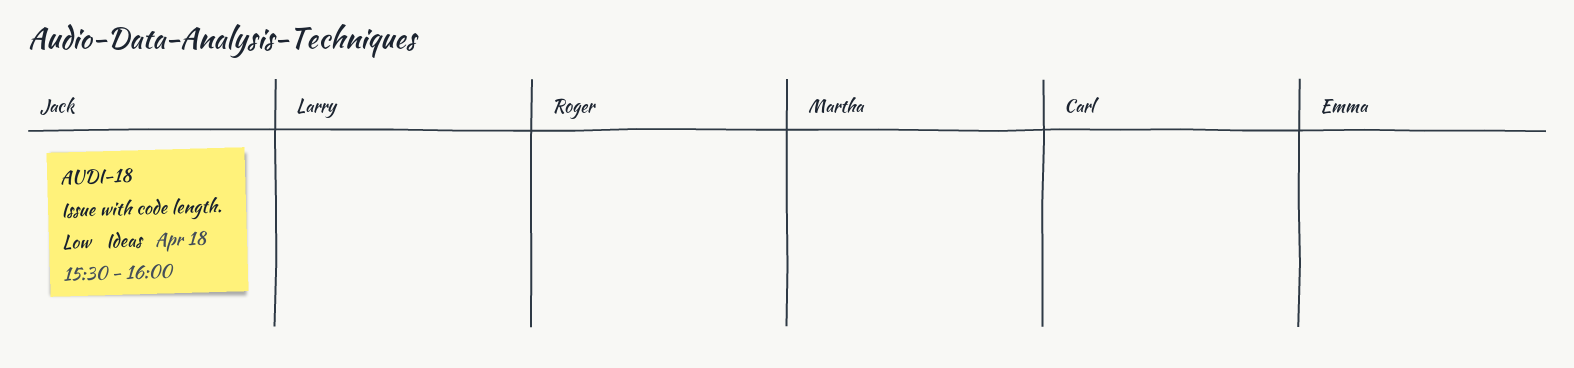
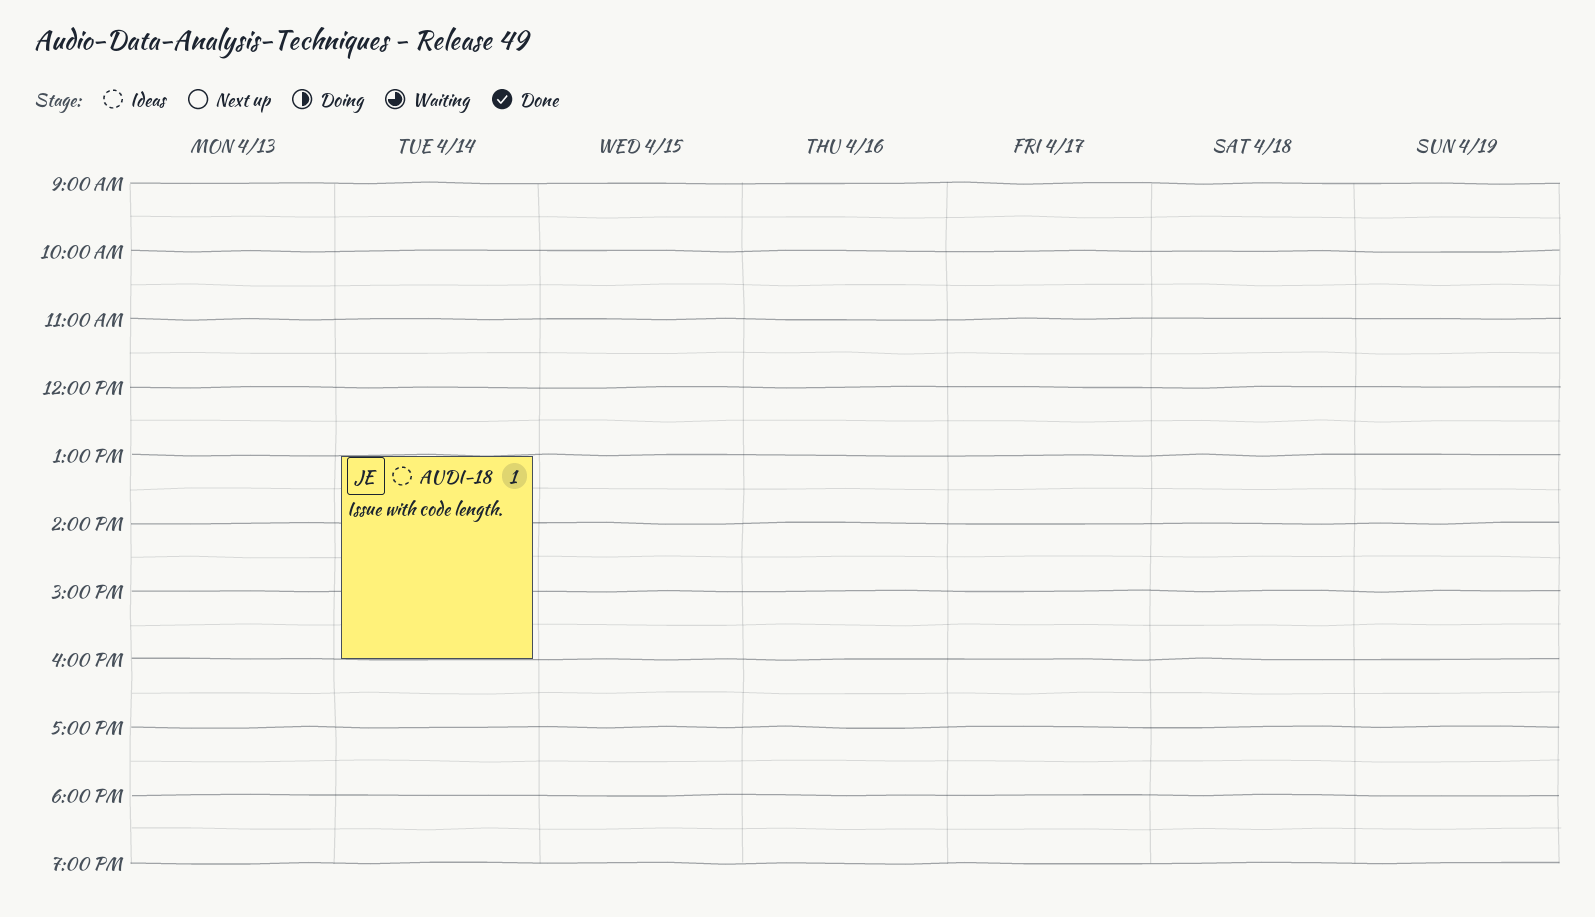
AUDI-18, day: Apr 18 -> Apr 14
AUDI-18, begins: 15:30 -> 13:00

